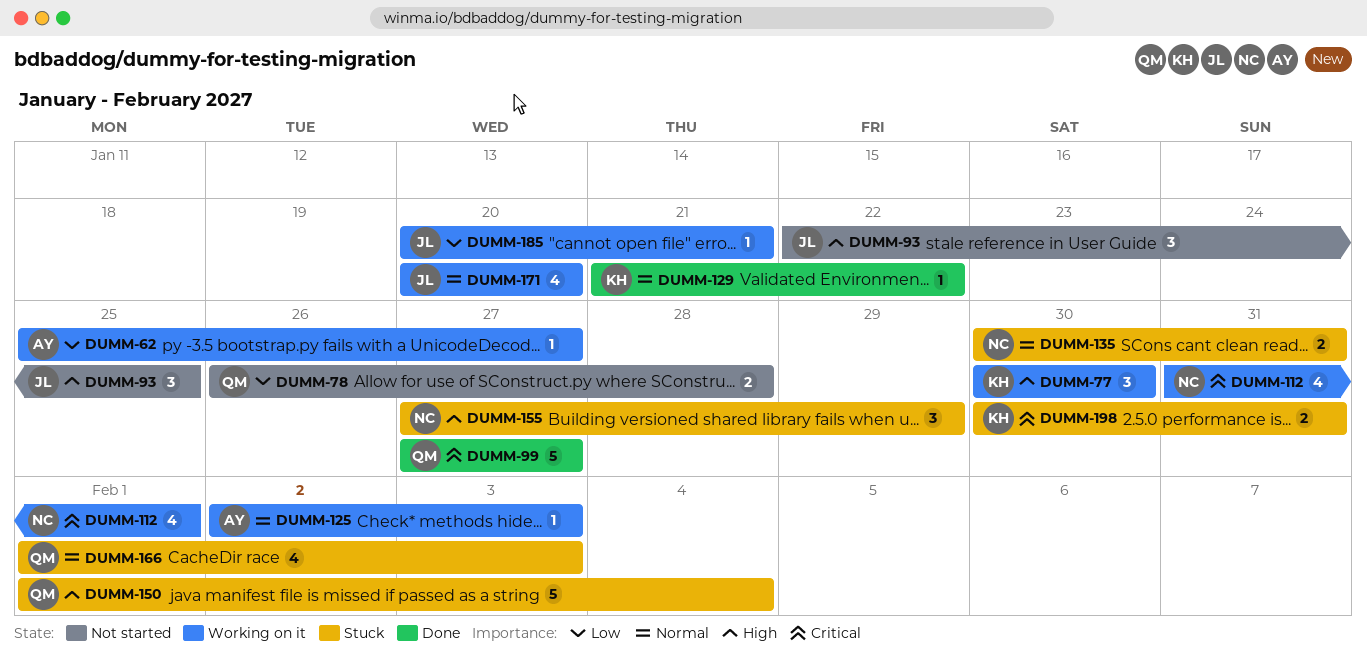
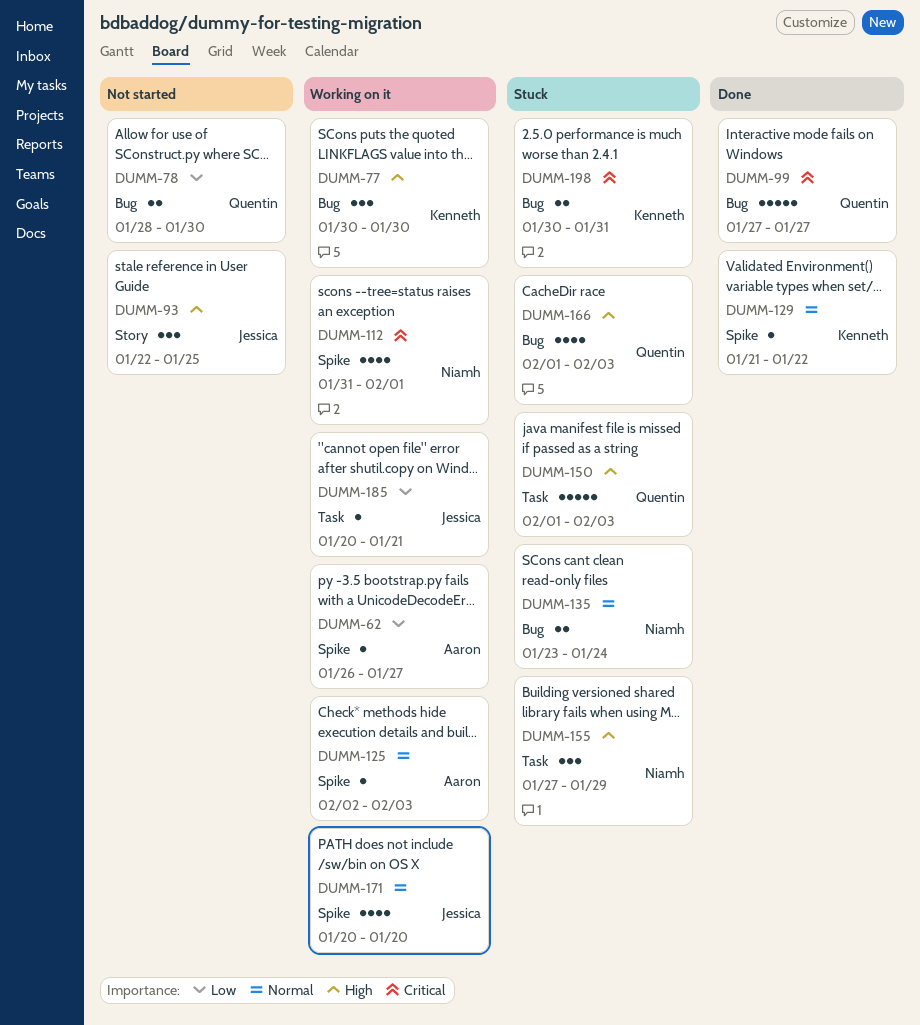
DUMM-62, start: Jan 25 -> Jan 26
DUMM-78, start: Jan 26 -> Jan 28
DUMM-78, due: Jan 28 -> Jan 30
DUMM-135, start: Jan 30 -> Jan 23
DUMM-135, due: Jan 31 -> Jan 24
DUMM-150, due: Feb 4 -> Feb 3
DUMM-166, priority: Normal -> High

